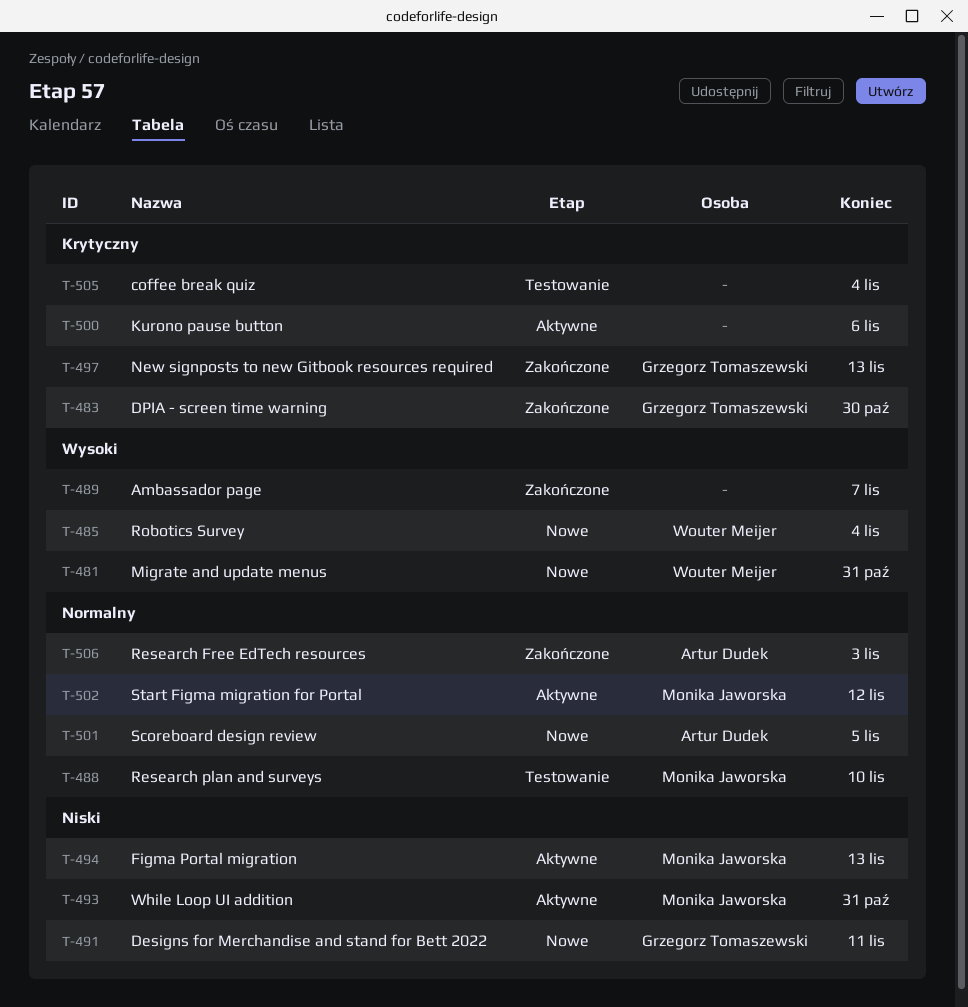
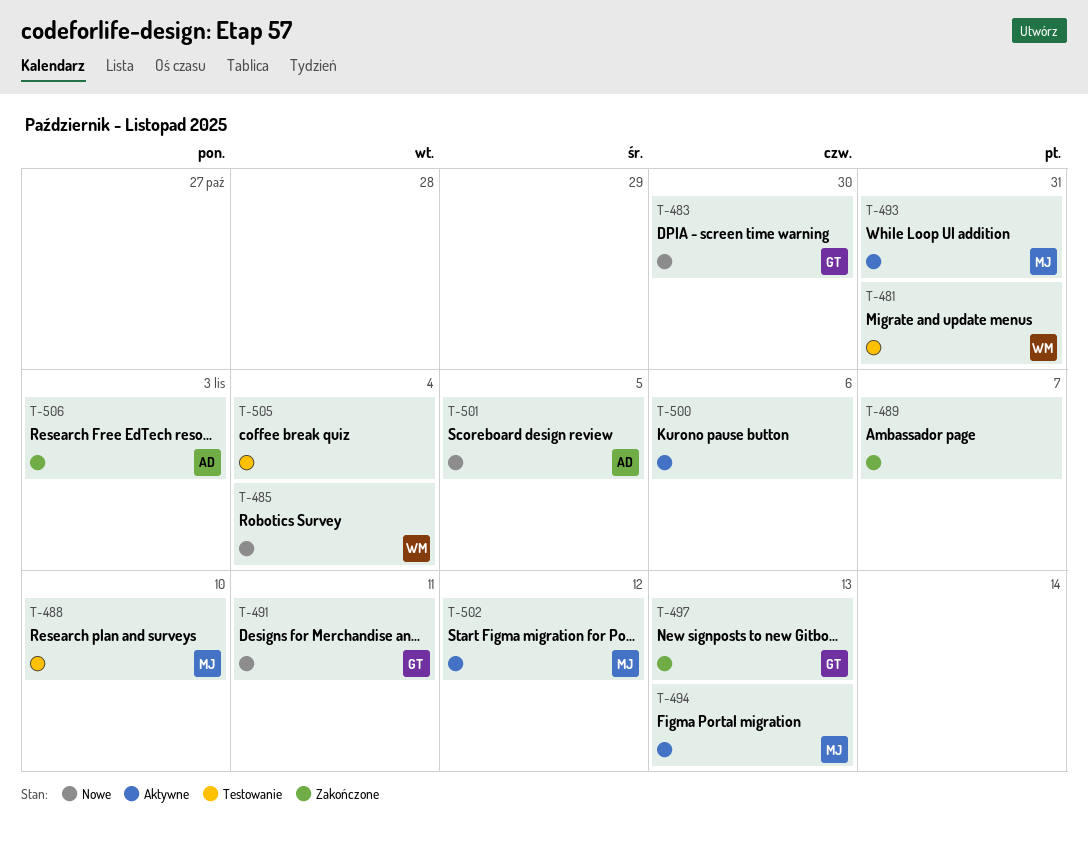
T-481, status: Nowe -> Testowanie
T-483, status: Zakończone -> Nowe

